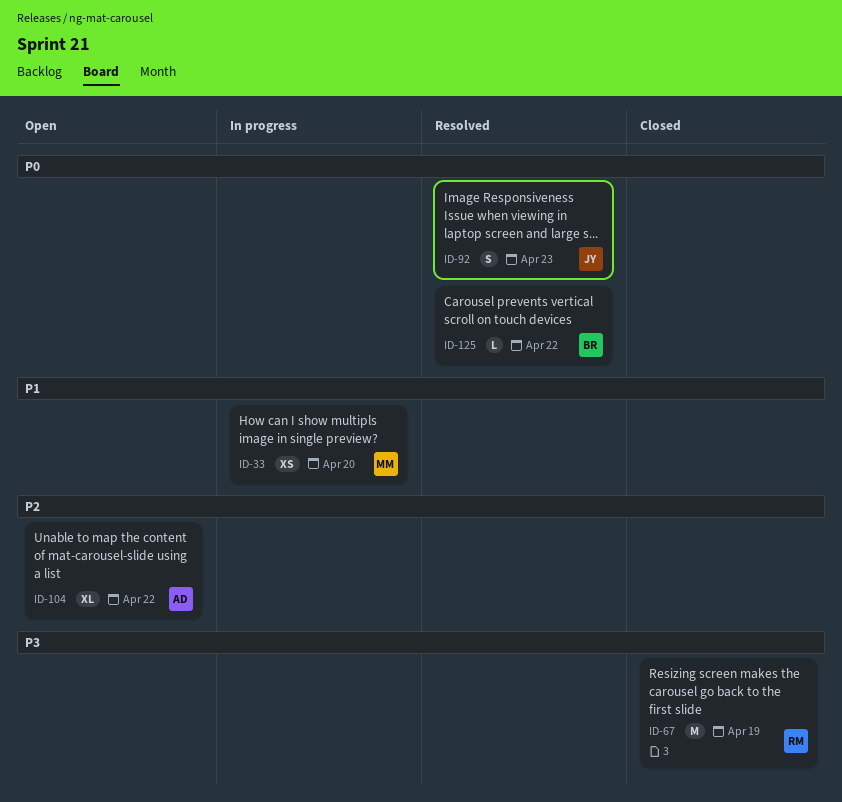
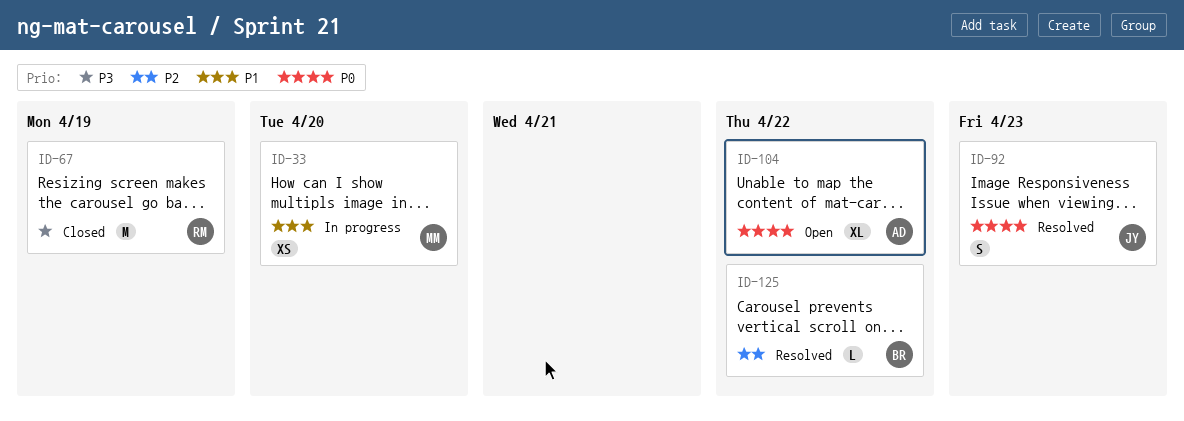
ID-104, priority: P2 -> P0
ID-125, priority: P0 -> P2

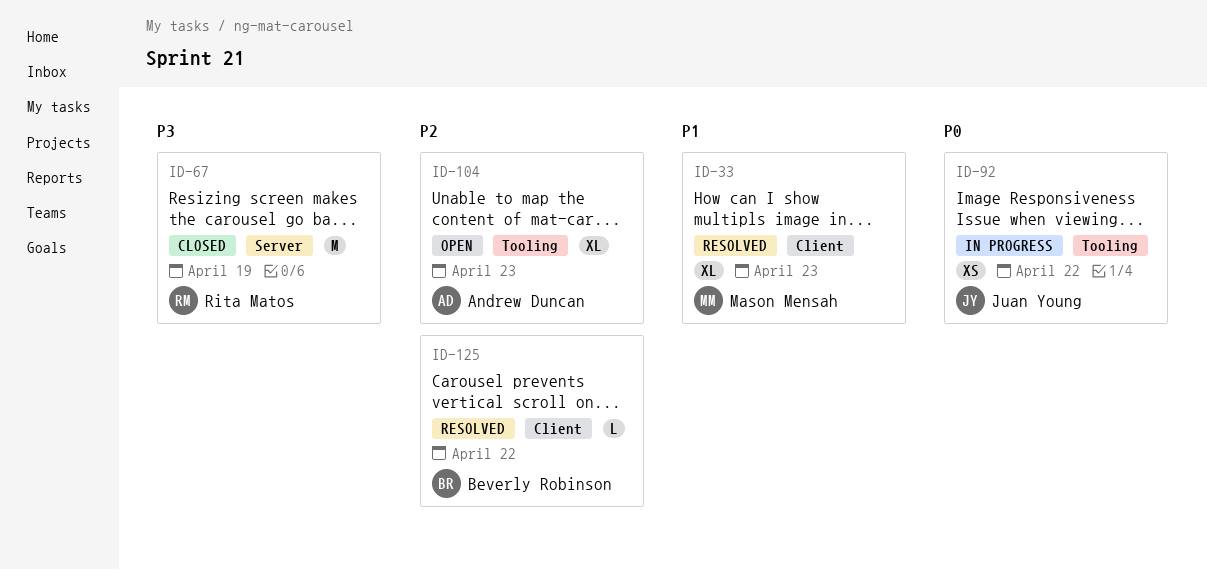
ID-33, status: In progress -> Resolved
ID-33, estimate: XS -> XL
ID-33, due: Apr 20 -> Apr 23
ID-92, status: Resolved -> In progress
ID-92, estimate: S -> XS
ID-92, due: Apr 23 -> Apr 22
ID-104, priority: P0 -> P2
ID-104, due: Apr 22 -> Apr 23

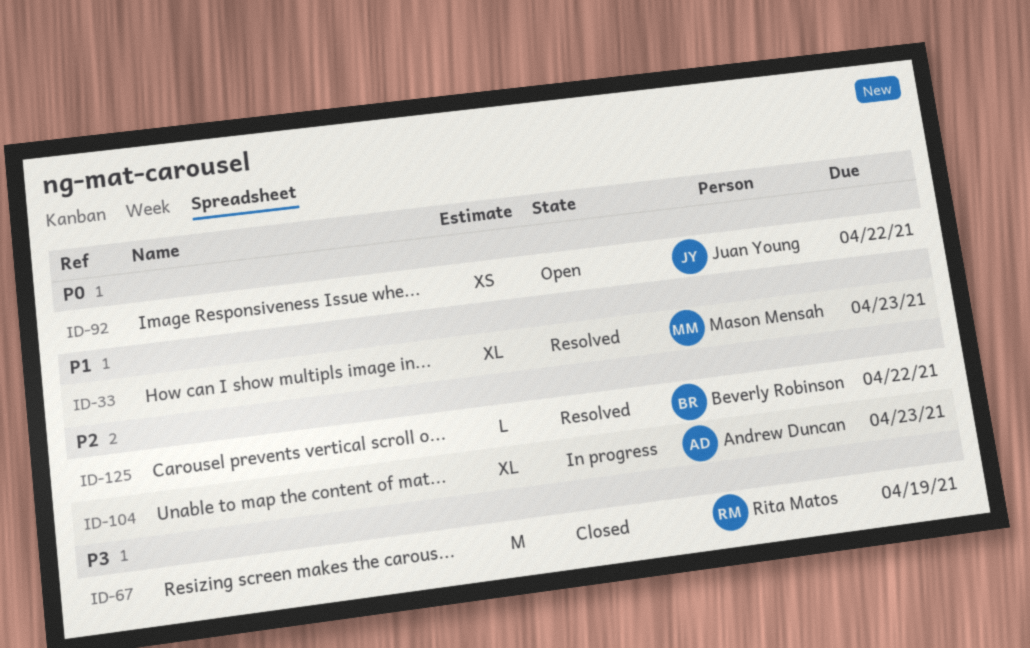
ID-92, status: In progress -> Open
ID-104, status: Open -> In progress

